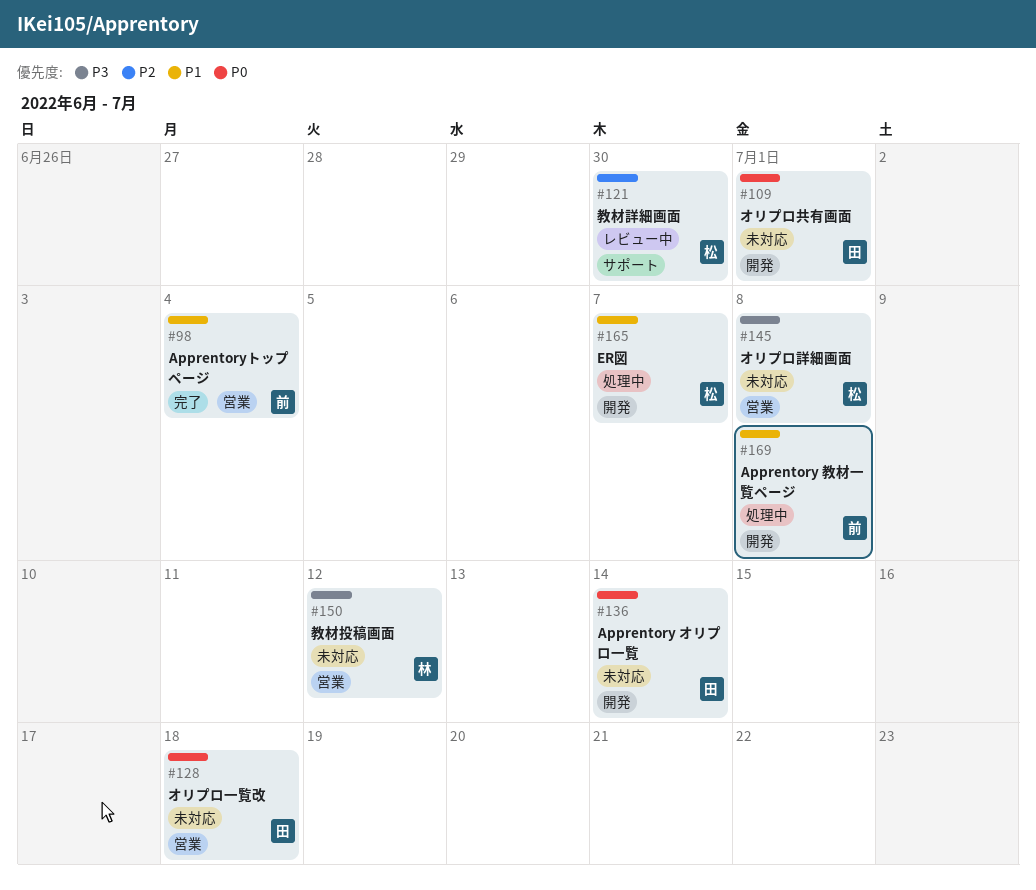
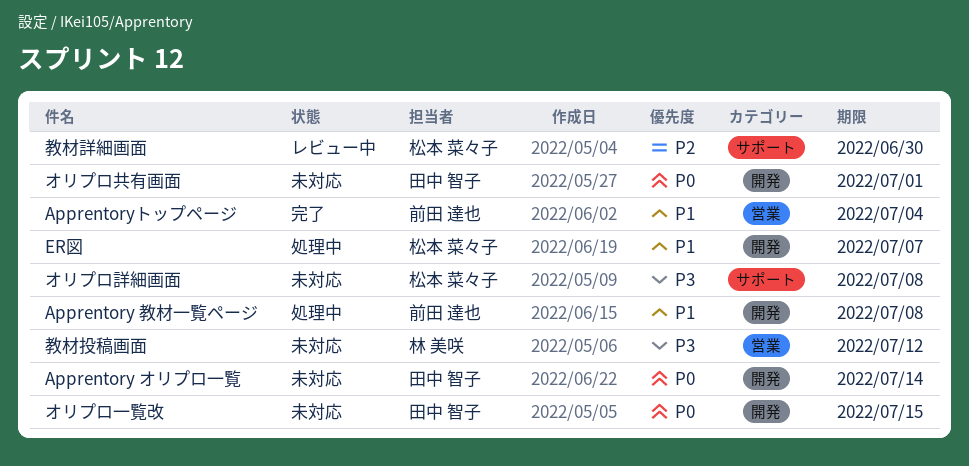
オリプロ一覧改, label: 営業 -> 開発
オリプロ一覧改, due: Jul 18 -> Jul 15
オリプロ詳細画面, label: 営業 -> サポート

